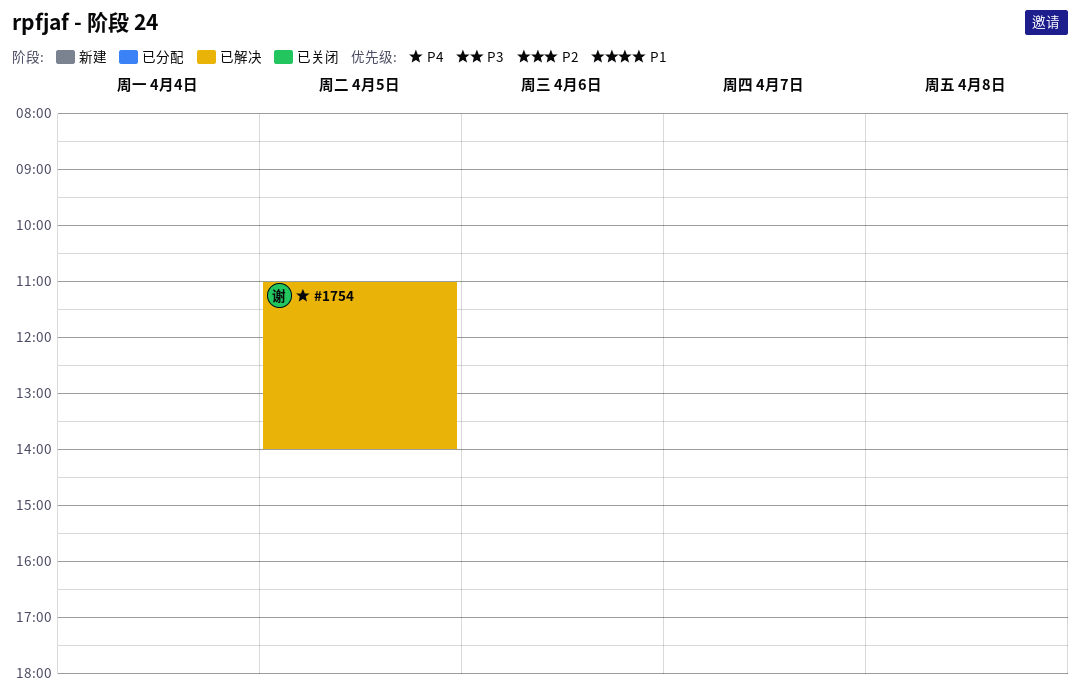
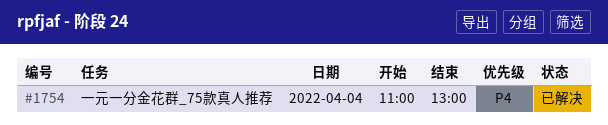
#1754, day: Apr 5 -> Apr 4
#1754, ends: 14:00 -> 13:00

